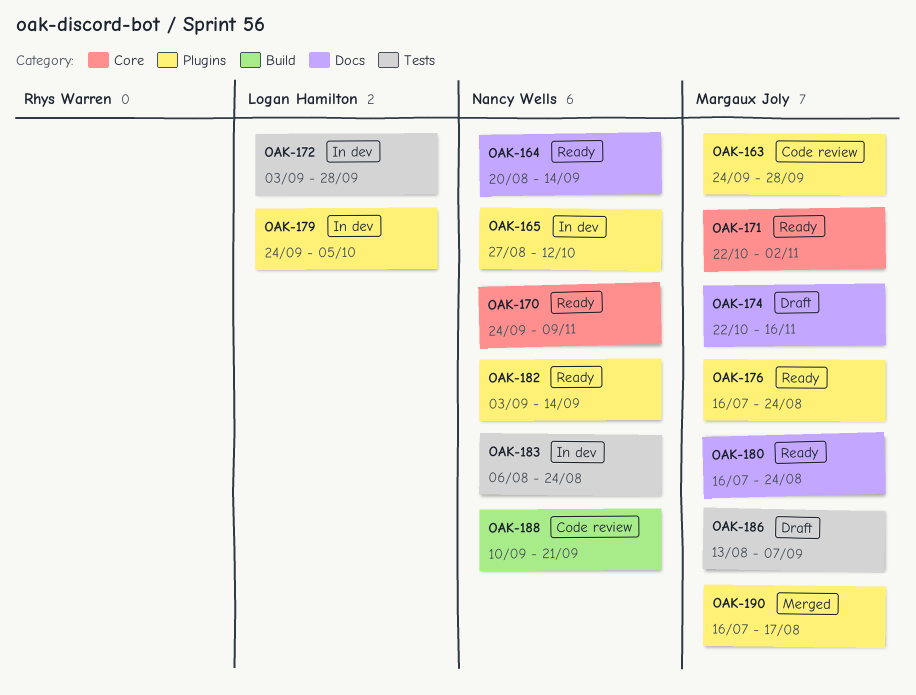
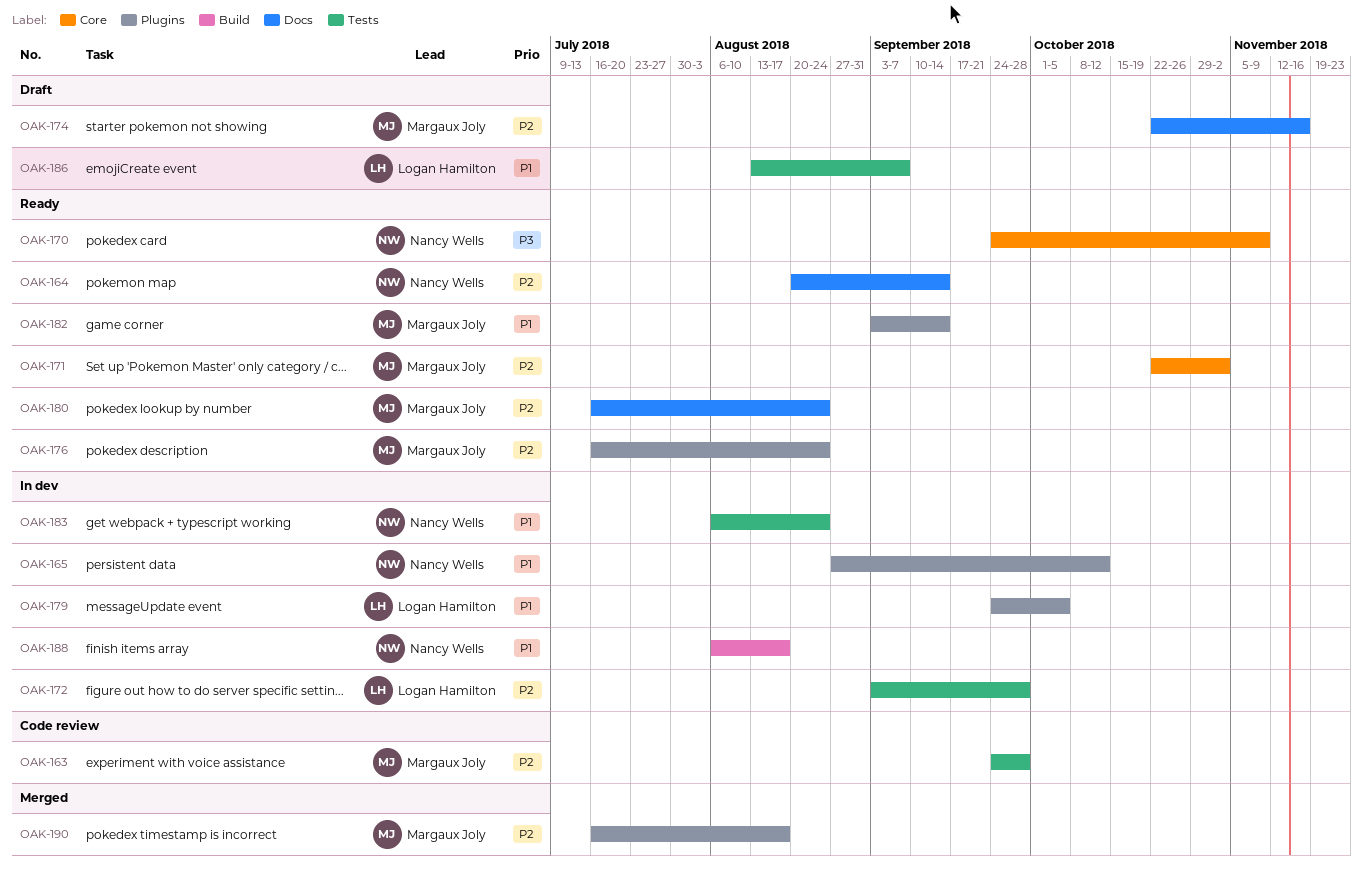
OAK-163, label: Plugins -> Tests
OAK-182, owner: Nancy Wells -> Margaux Joly
OAK-186, owner: Margaux Joly -> Logan Hamilton
OAK-188, status: Code review -> In dev
OAK-188, start: Sep 10 -> Aug 6
OAK-188, due: Sep 21 -> Aug 17

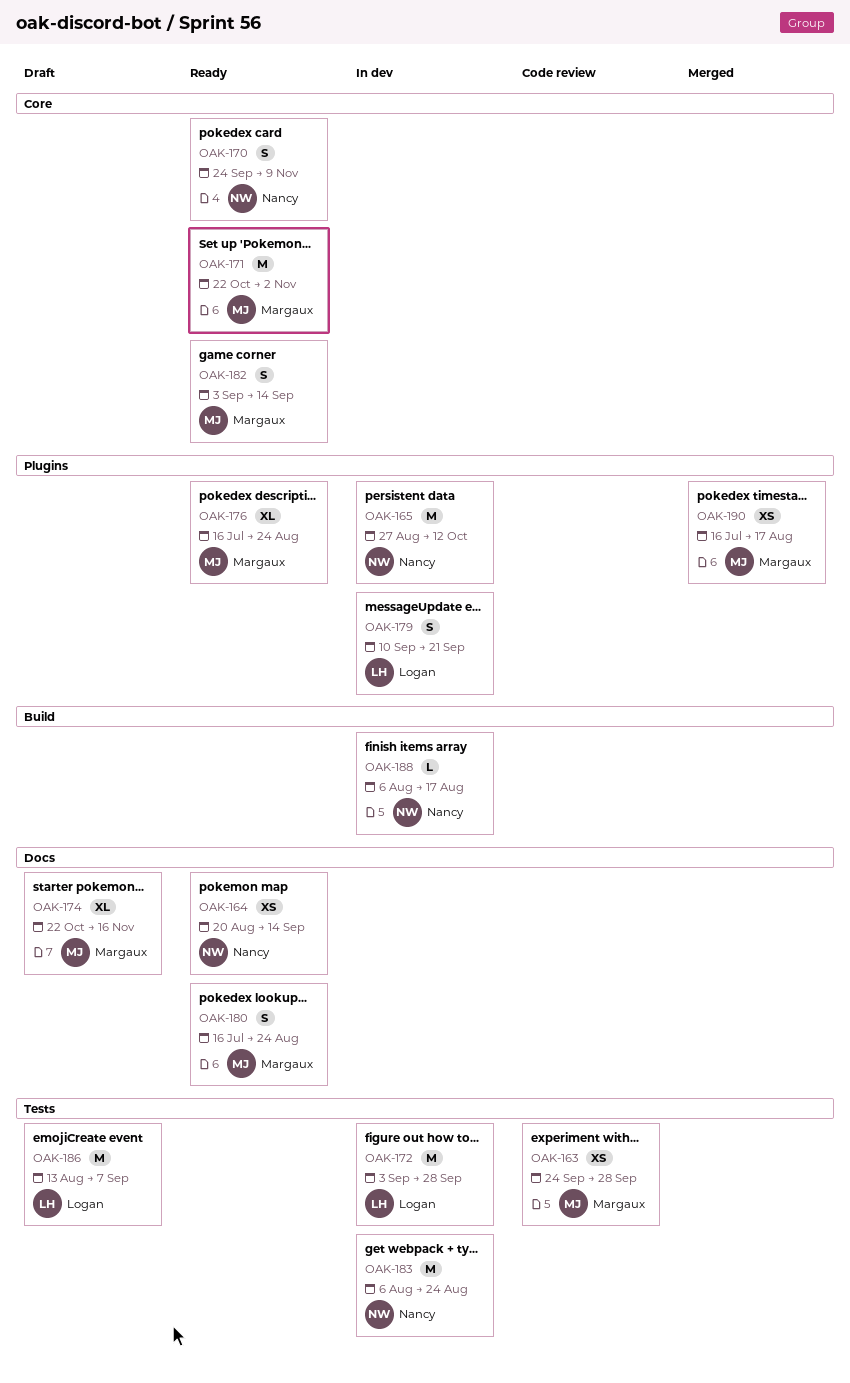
OAK-179, start: Sep 24 -> Sep 10
OAK-179, due: Oct 5 -> Sep 21
OAK-182, label: Plugins -> Core

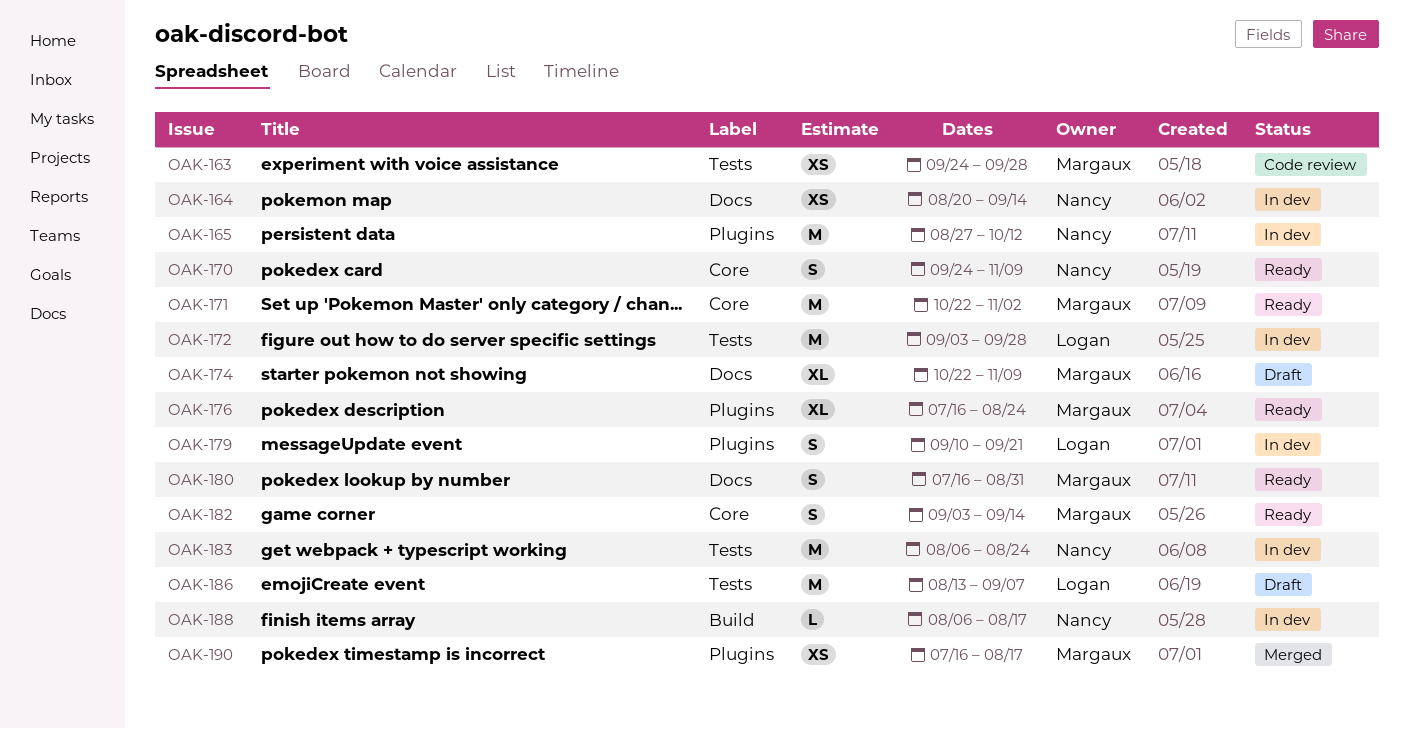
OAK-164, status: Ready -> In dev
OAK-174, due: Nov 16 -> Nov 9
OAK-180, due: Aug 24 -> Aug 31

